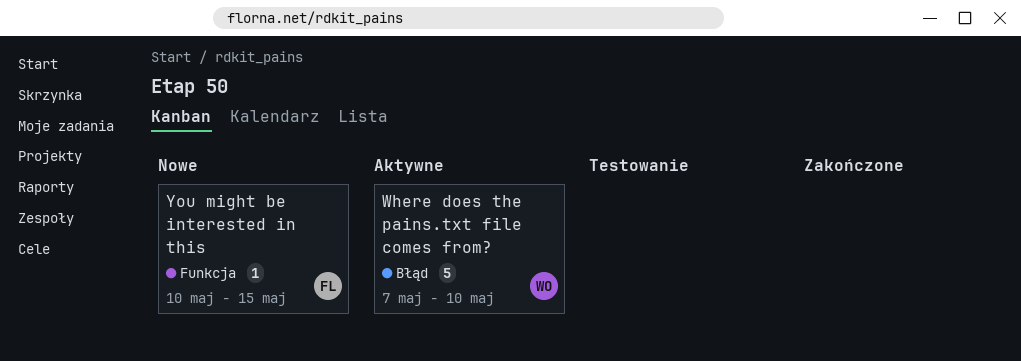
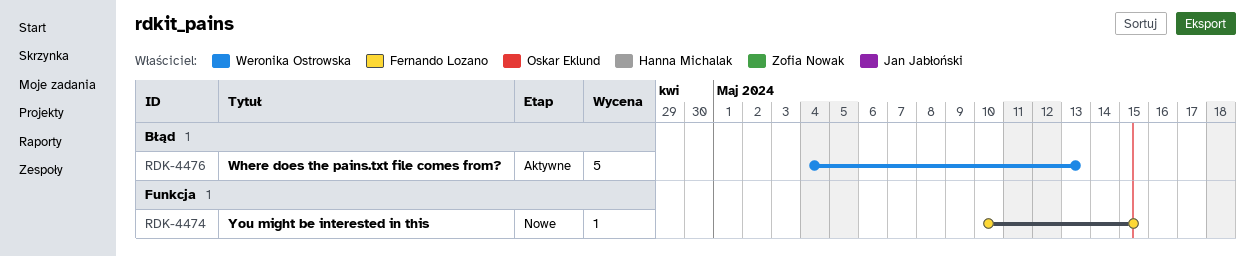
Where does the pains.txt file comes from?, start: May 7 -> May 4
Where does the pains.txt file comes from?, due: May 10 -> May 13

